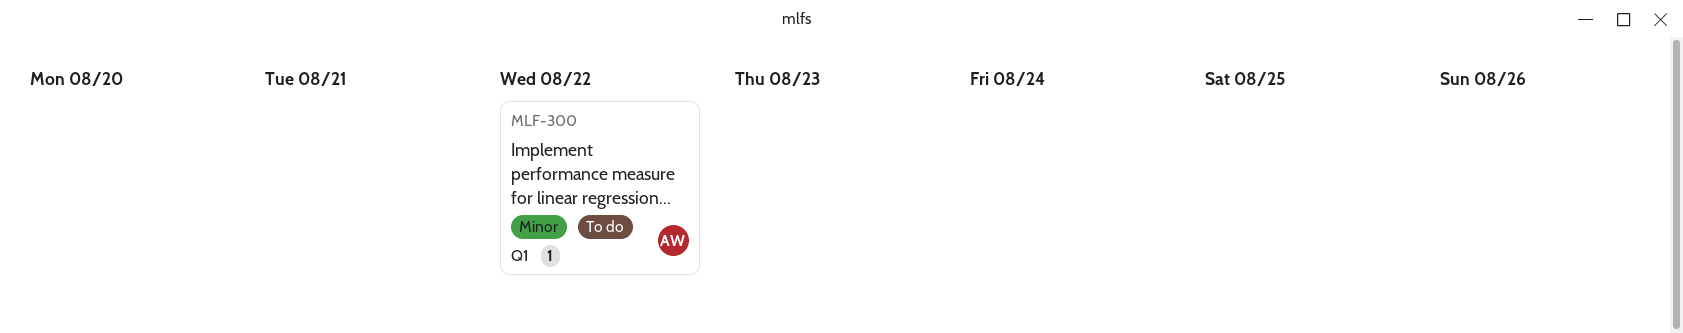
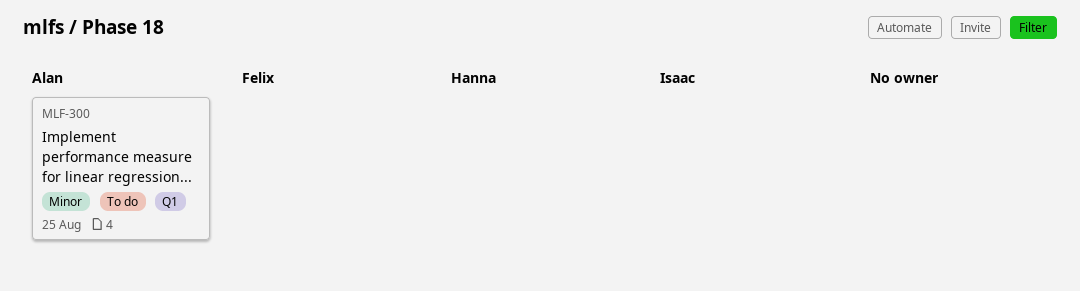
MLF-300, due: Aug 22 -> Aug 25

